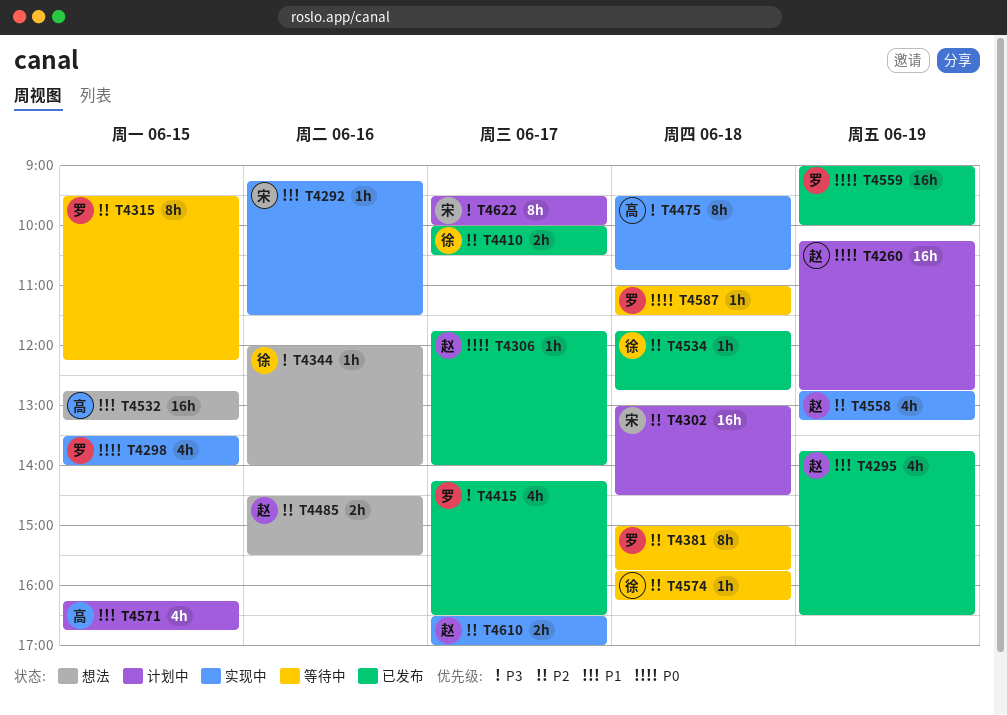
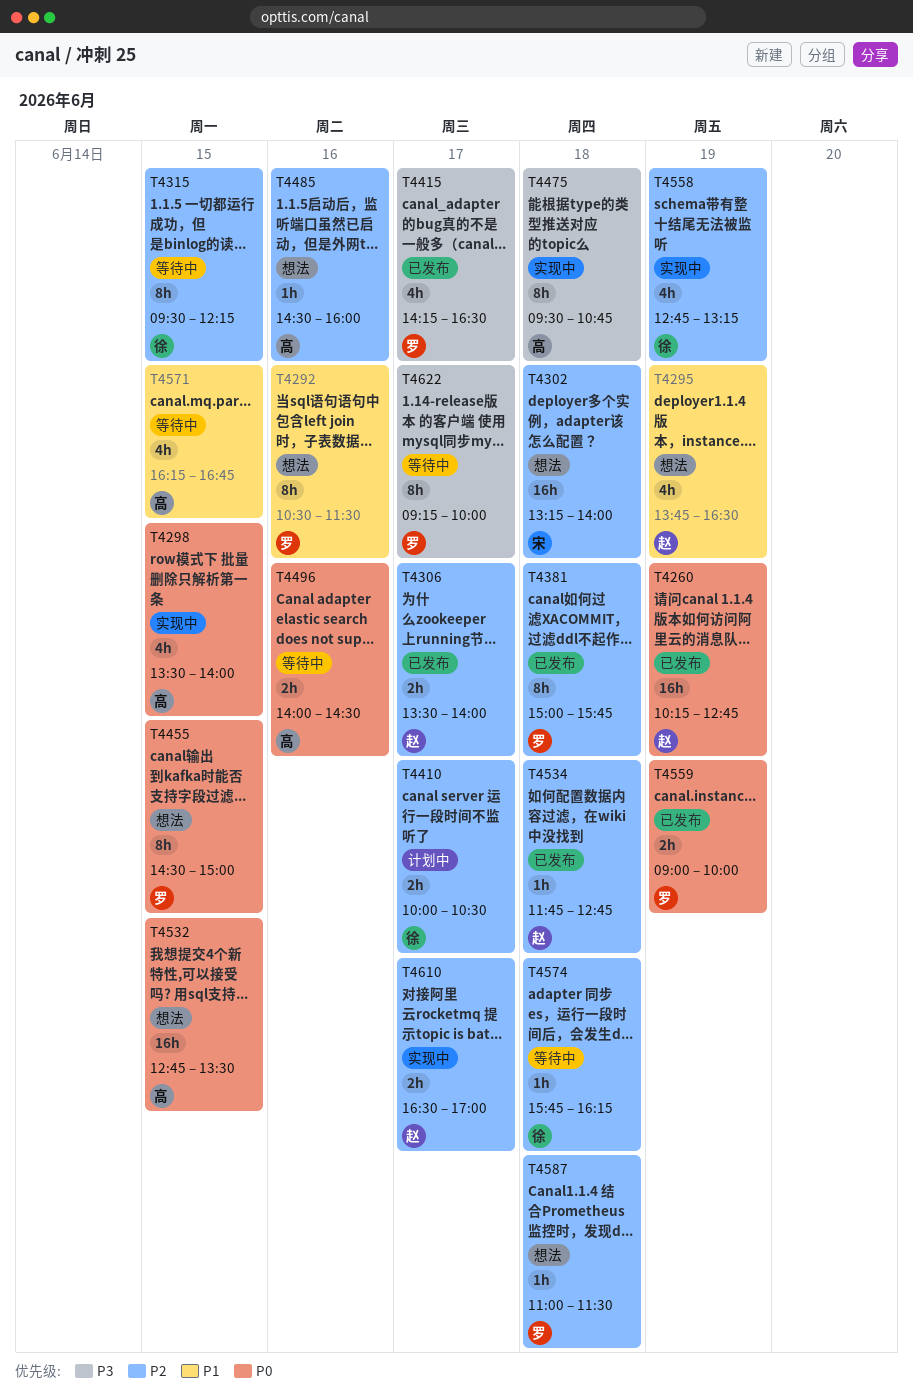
T4260, status: 计划中 -> 已发布
T4292, status: 实现中 -> 想法
T4292, owner: 宋 -> 罗
T4292, estimate: 1h -> 8h
T4292, begins: 09:15 -> 10:30
T4295, status: 已发布 -> 想法
T4298, owner: 罗 -> 高
T4302, status: 计划中 -> 想法
T4302, begins: 13:00 -> 13:15
T4302, ends: 14:30 -> 14:00
T4306, priority: P0 -> P2
T4306, estimate: 1h -> 2h
T4306, begins: 11:45 -> 13:30
T4315, owner: 罗 -> 徐
T4344: present -> none
T4381, status: 等待中 -> 已发布
T4410, status: 已发布 -> 计划中
T4455: none -> present
T4485, owner: 赵 -> 高
T4485, estimate: 2h -> 1h
T4485, ends: 15:30 -> 16:00
T4496: none -> present
T4532, priority: P1 -> P0
T4532, ends: 13:15 -> 13:30
T4534, owner: 徐 -> 赵
T4558, owner: 赵 -> 徐
T4559, estimate: 16h -> 2h
T4571, status: 计划中 -> 等待中
T4587, status: 等待中 -> 想法
T4587, priority: P0 -> P2
T4622, status: 计划中 -> 等待中
T4622, owner: 宋 -> 罗
T4622, begins: 09:30 -> 09:15

